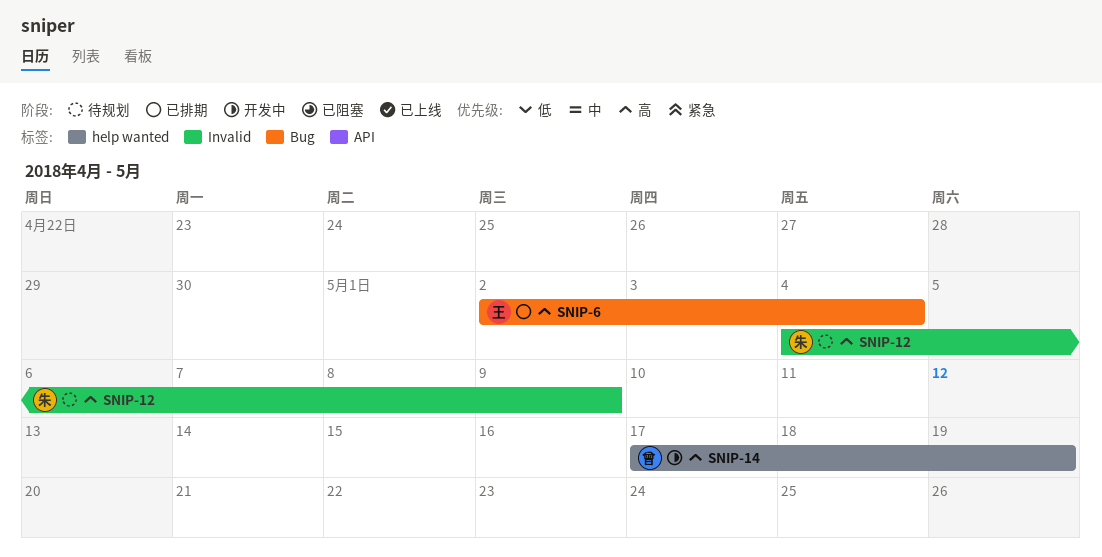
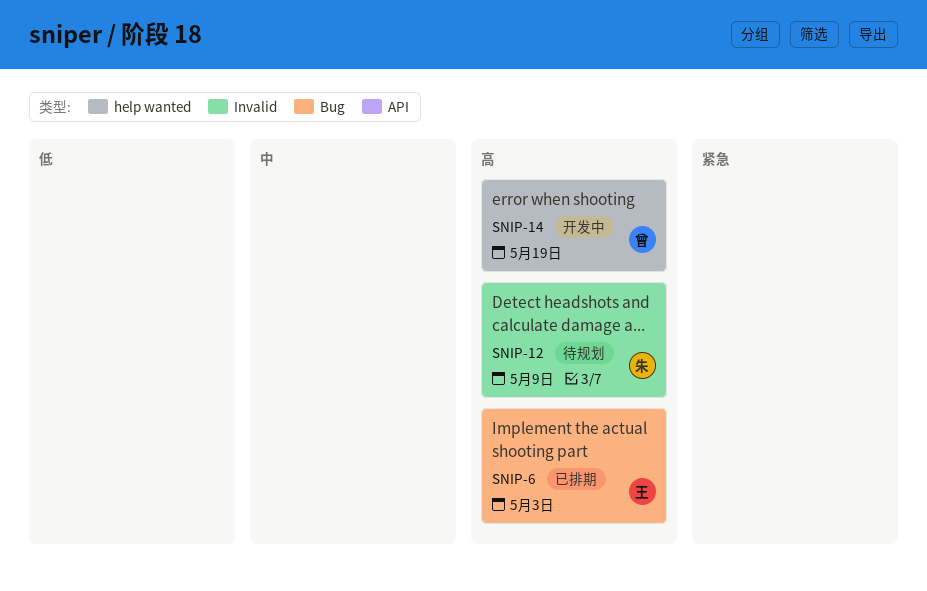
SNIP-6, due: May 4 -> May 3

